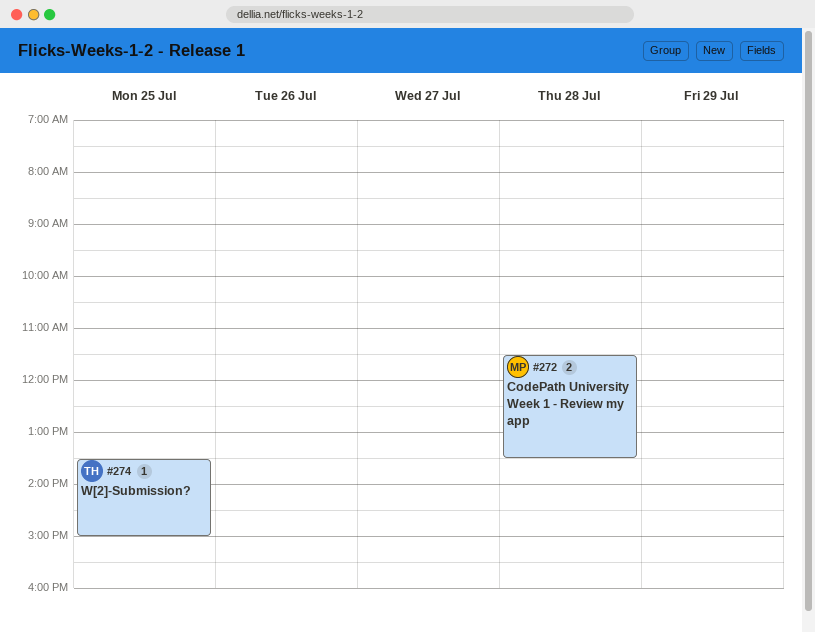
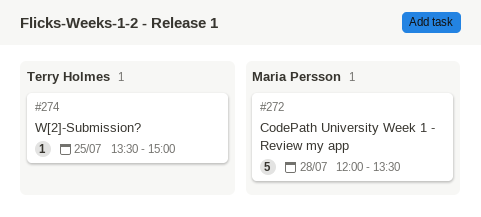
#272, estimate: 2 -> 5
#272, begins: 11:30 -> 12:00

